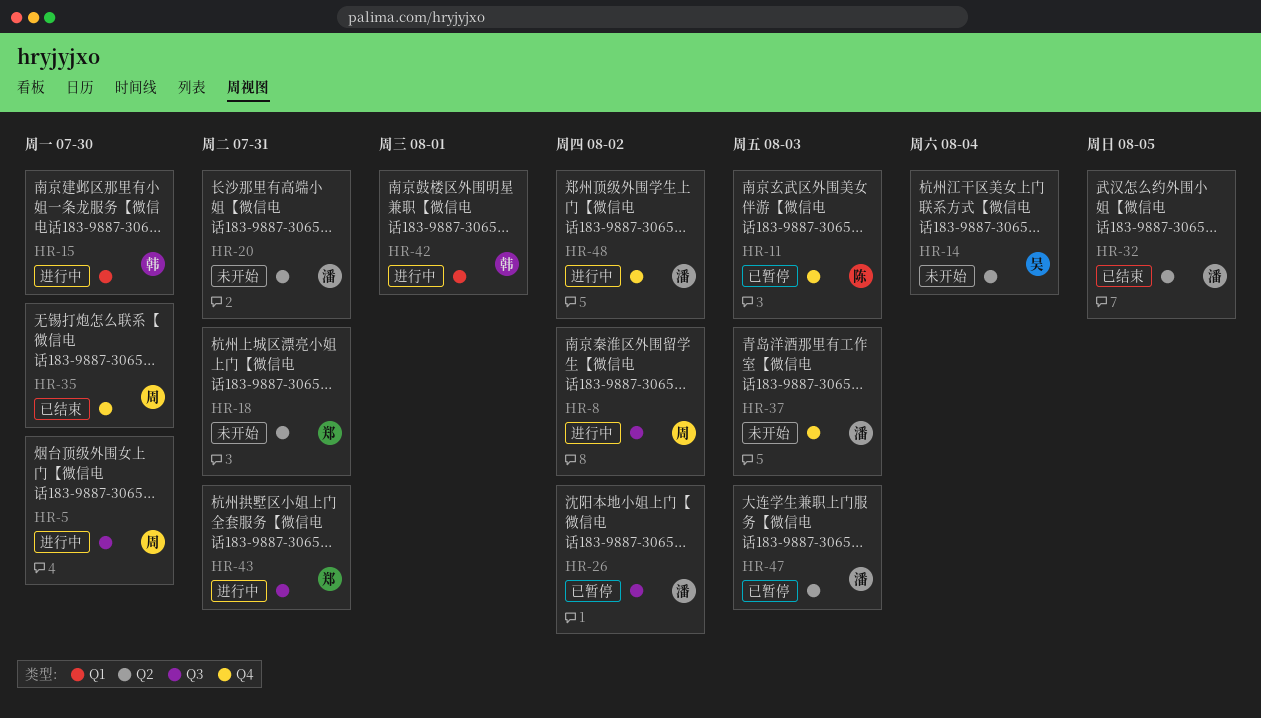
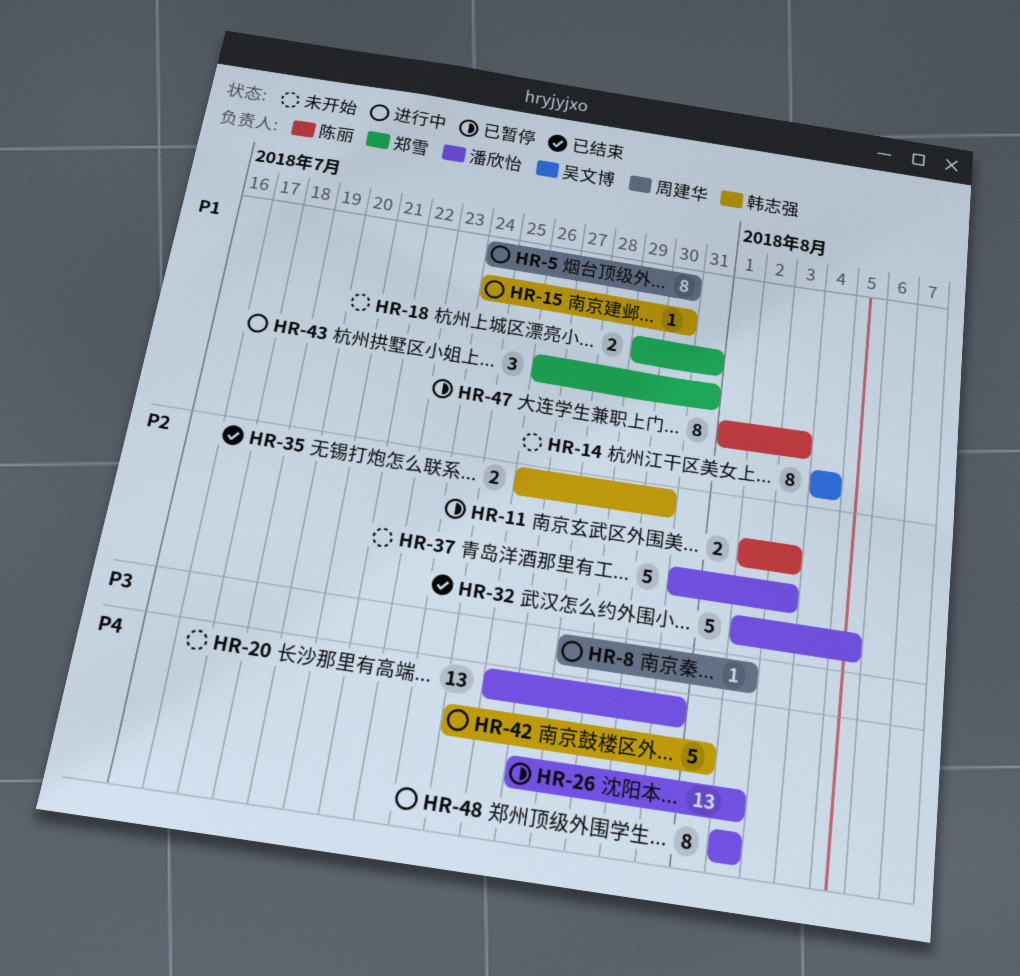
HR-35, owner: 周建华 -> 韩志强
HR-47, owner: 潘欣怡 -> 陈丽

